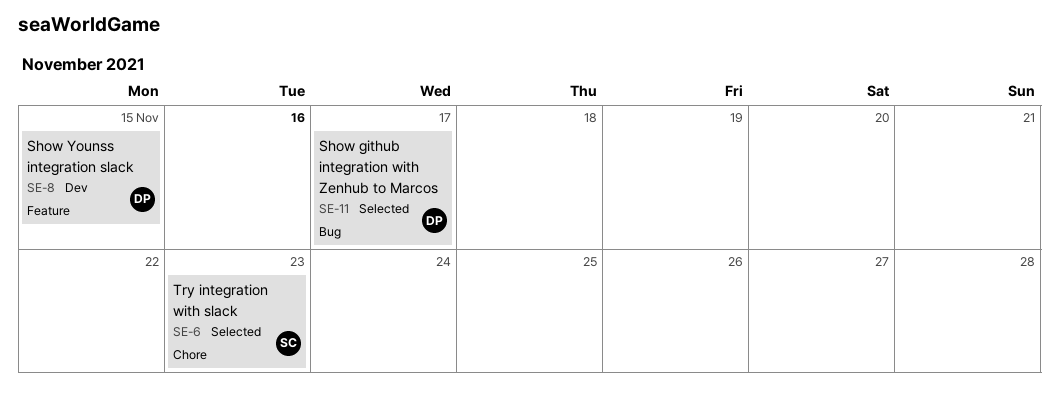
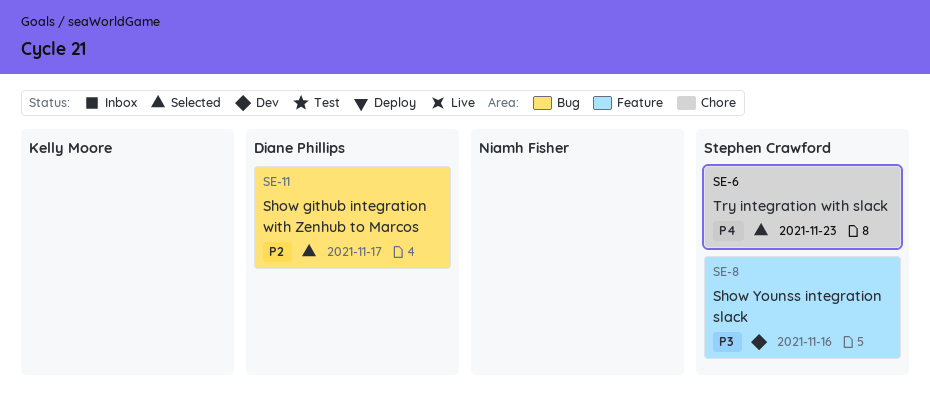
SE-8, owner: Diane Phillips -> Stephen Crawford
SE-8, due: Nov 15 -> Nov 16

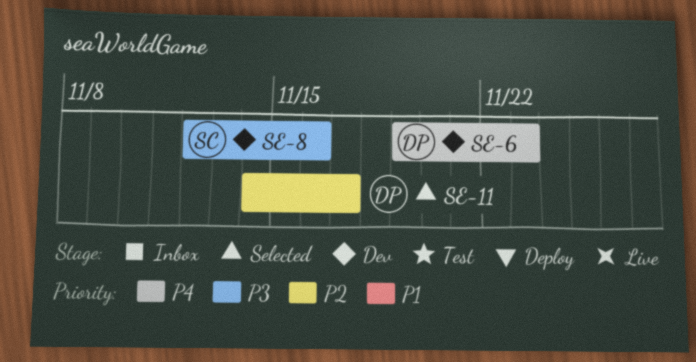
SE-6, status: Selected -> Dev
SE-6, owner: Stephen Crawford -> Diane Phillips

